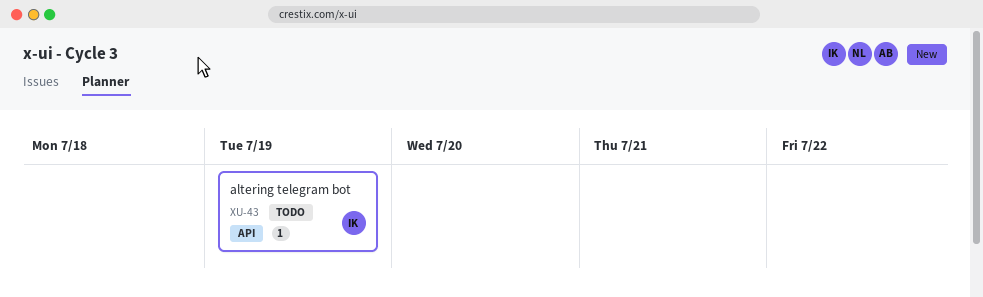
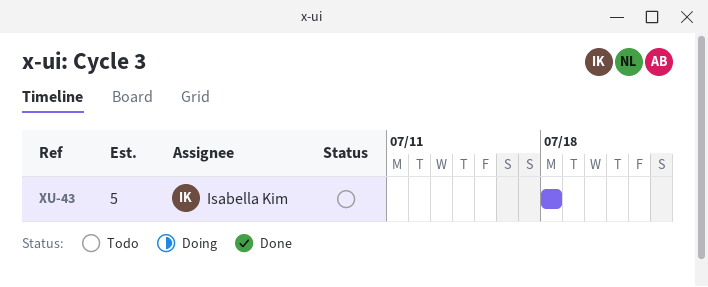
XU-43, estimate: 1 -> 5
XU-43, due: Jul 19 -> Jul 18

